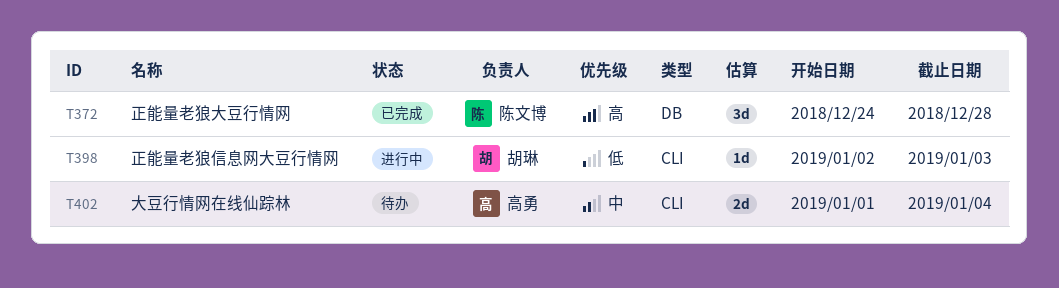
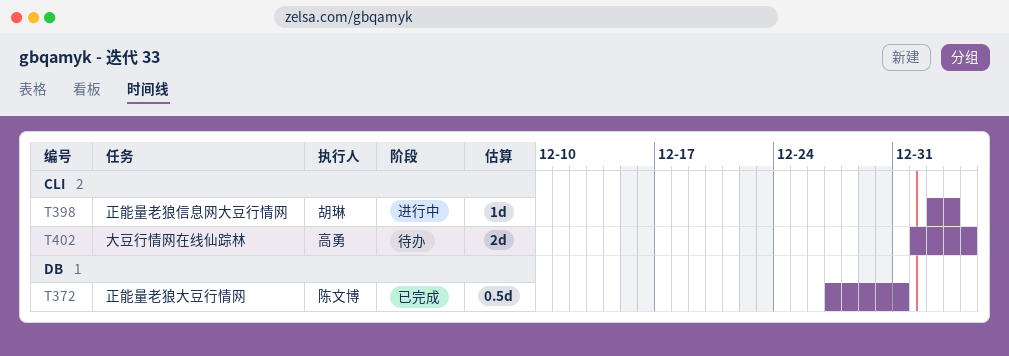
T372, estimate: 3d -> 0.5d
T372, start: Dec 24 -> Dec 27
T372, due: Dec 28 -> Dec 31

